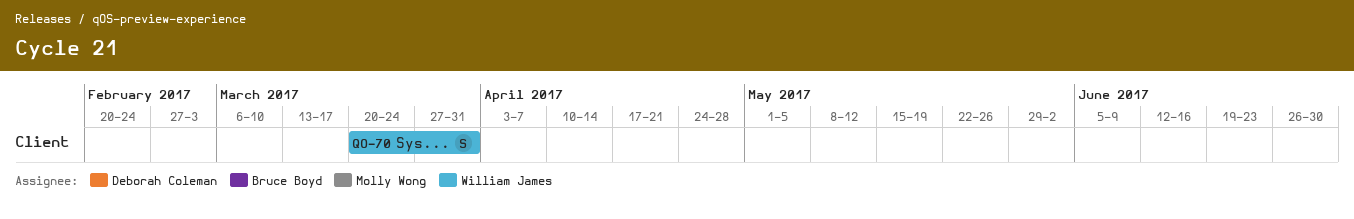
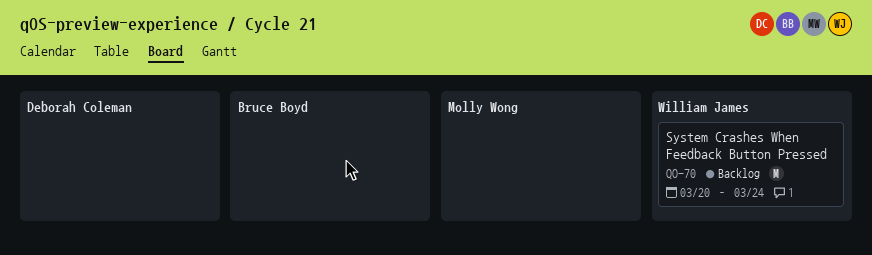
QO-70, estimate: S -> M
QO-70, due: Mar 31 -> Mar 24

